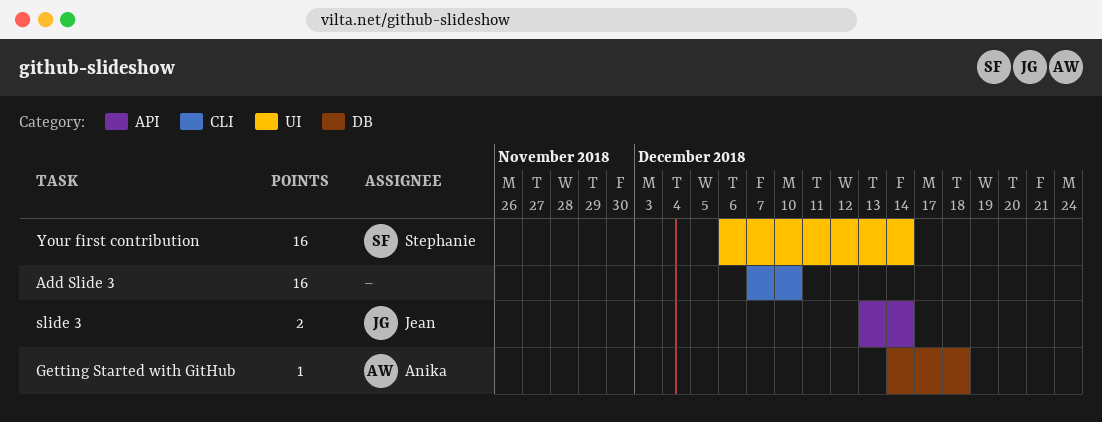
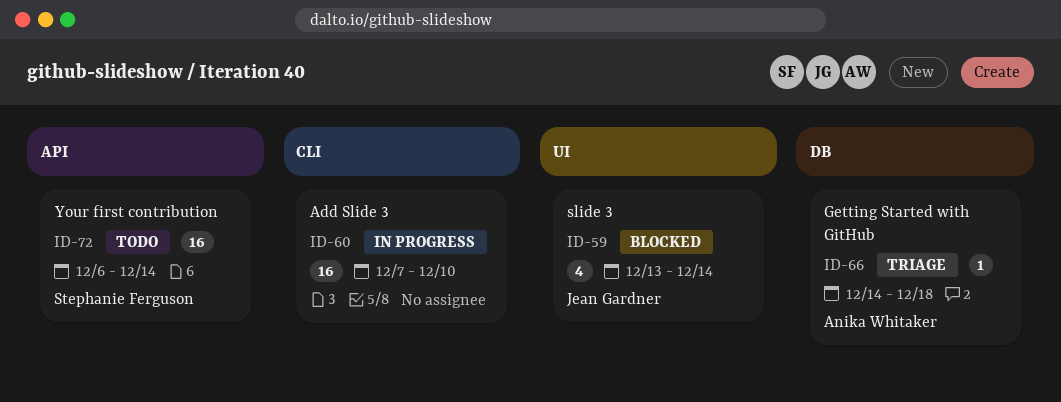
slide 3, label: API -> UI
slide 3, estimate: 2 -> 4
Your first contribution, label: UI -> API

